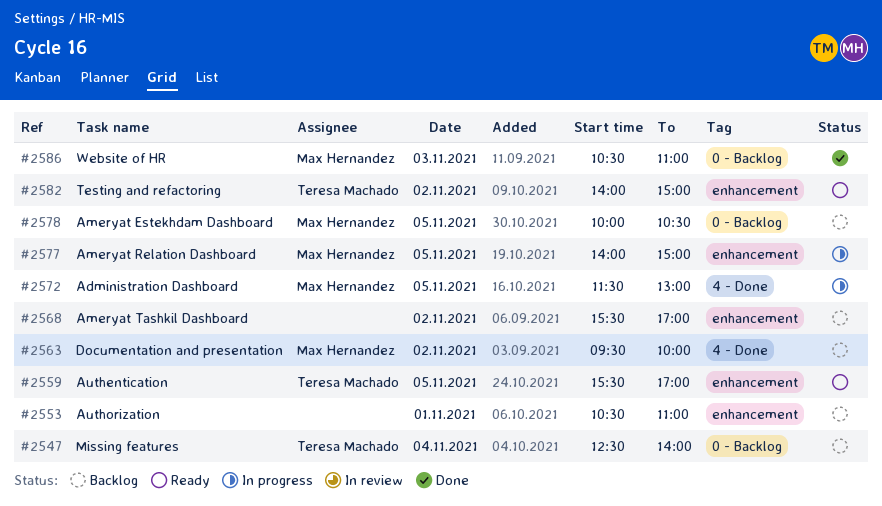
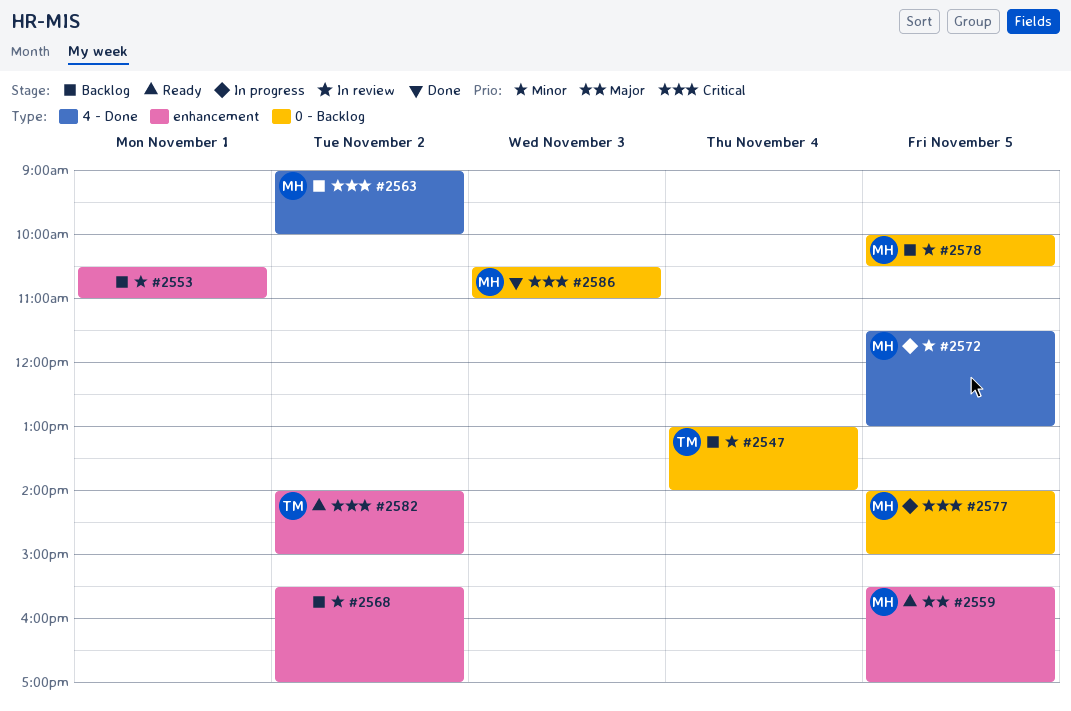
#2547, begins: 12:30 -> 13:00
#2559, owner: Teresa Machado -> Max Hernandez
#2563, begins: 09:30 -> 09:00
#2577, label: enhancement -> 0 - Backlog

